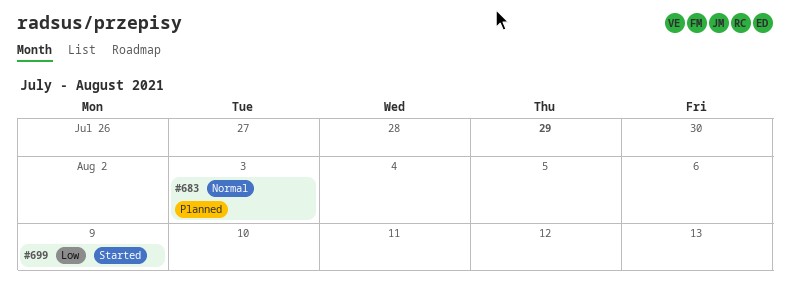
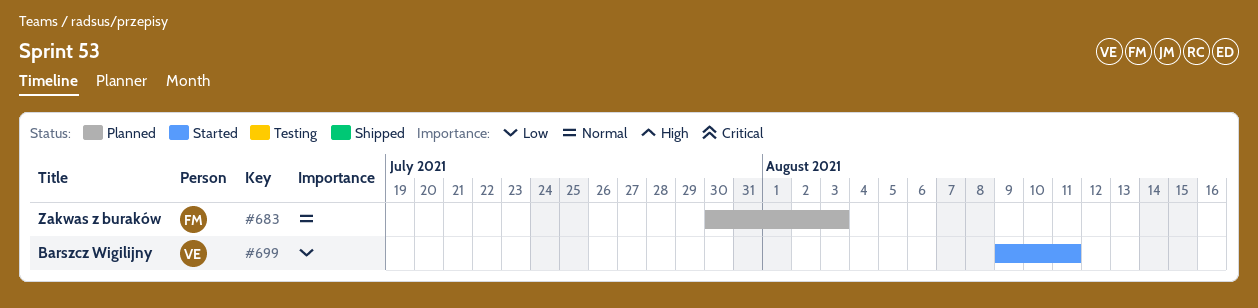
#699, due: Aug 9 -> Aug 11

